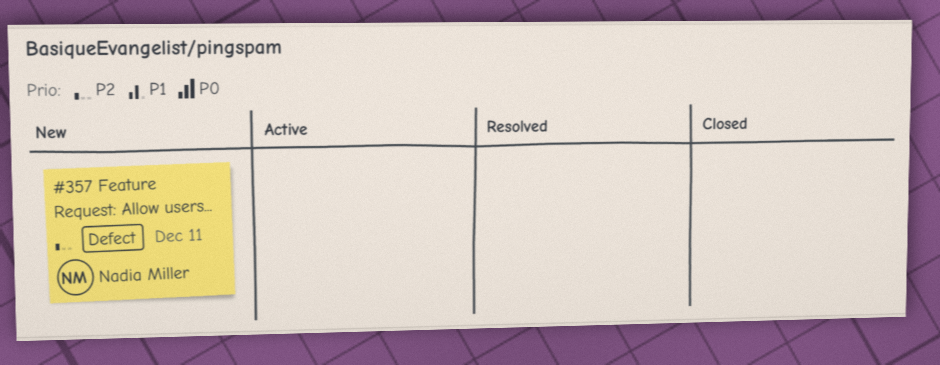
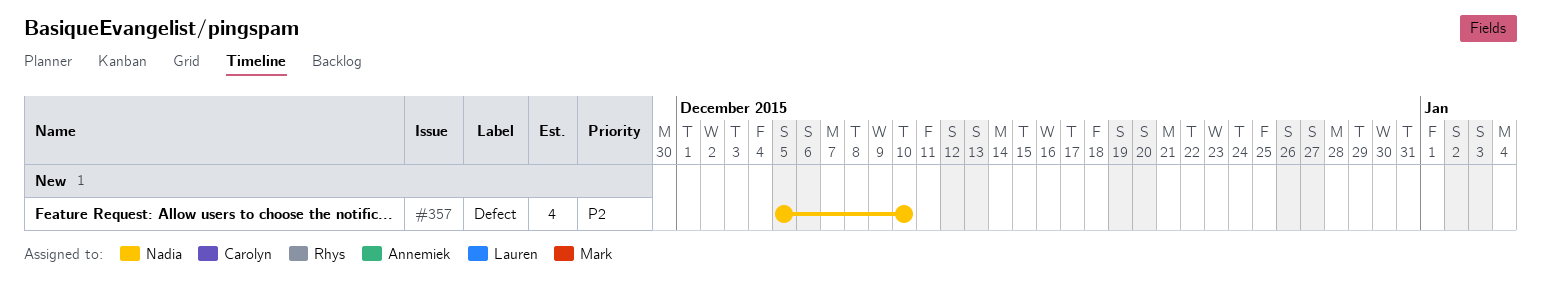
#357, due: Dec 11 -> Dec 10

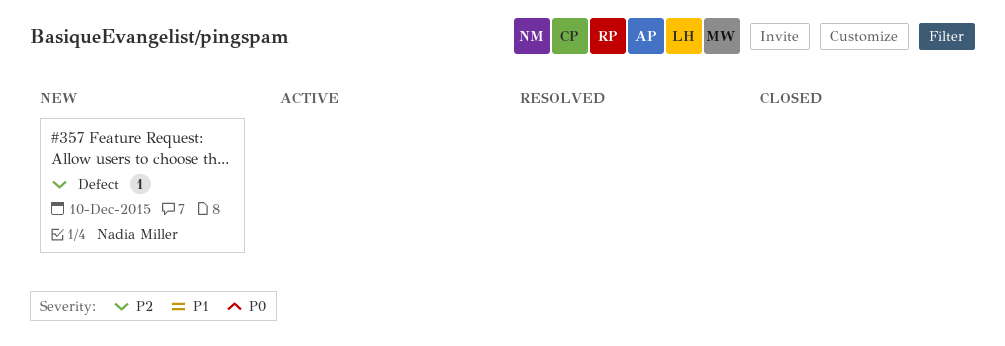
#357, estimate: 4 -> 1

